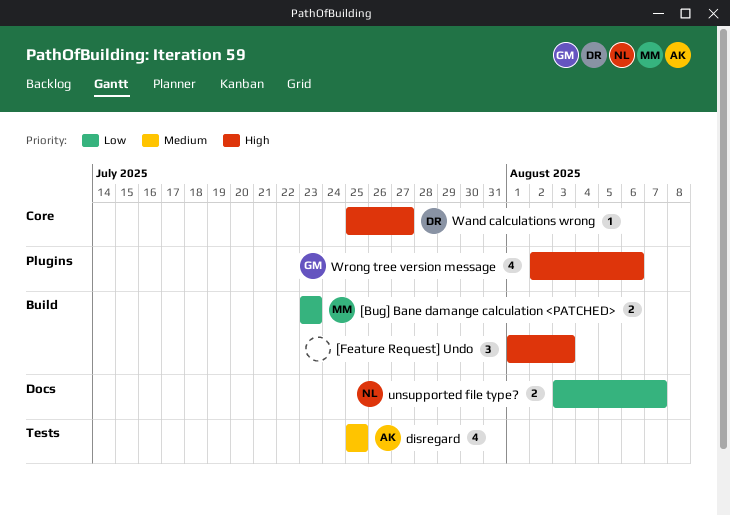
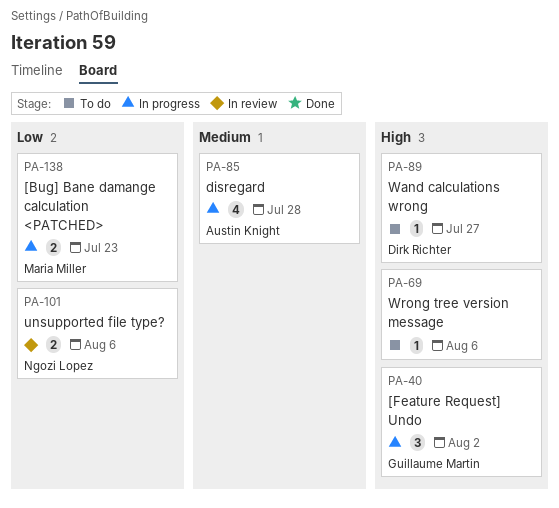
[Feature Request] Undo, owner: none -> Guillaume Martin
[Feature Request] Undo, due: Aug 3 -> Aug 2
disregard, due: Jul 25 -> Jul 28
unsupported file type?, due: Aug 7 -> Aug 6
Wrong tree version message, owner: Guillaume Martin -> none
Wrong tree version message, estimate: 4 -> 1

